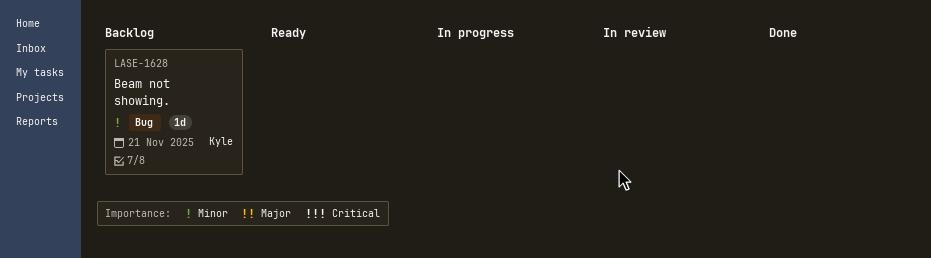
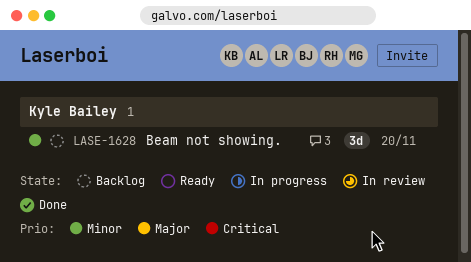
LASE-1628, estimate: 1d -> 3d
LASE-1628, due: Nov 21 -> Nov 20

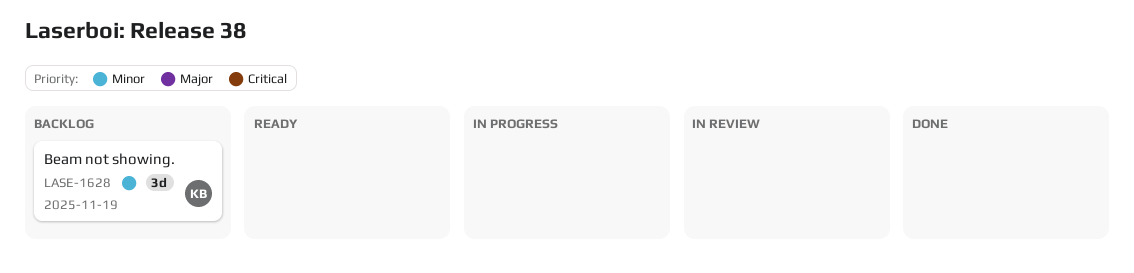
LASE-1628, due: Nov 20 -> Nov 19

